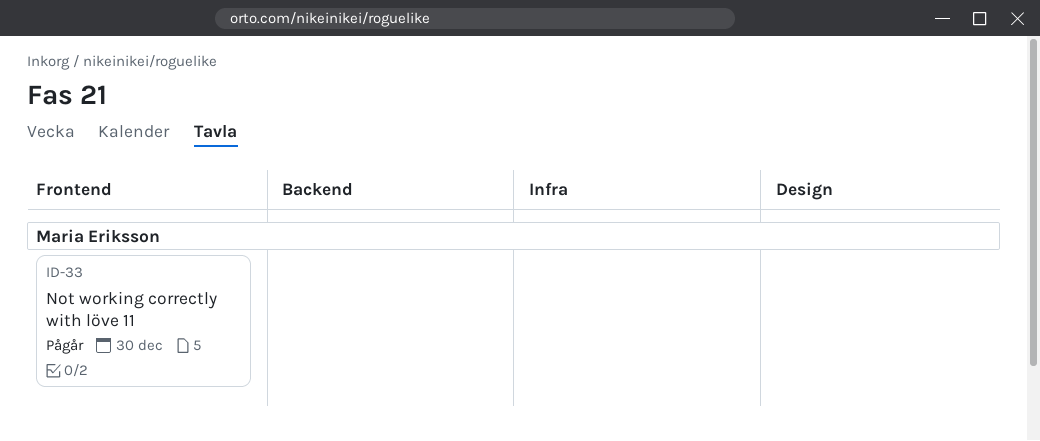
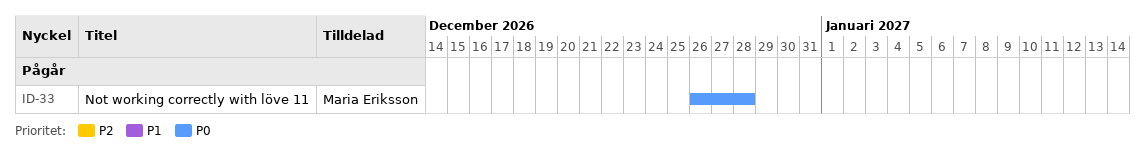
ID-33, due: Dec 30 -> Dec 28

